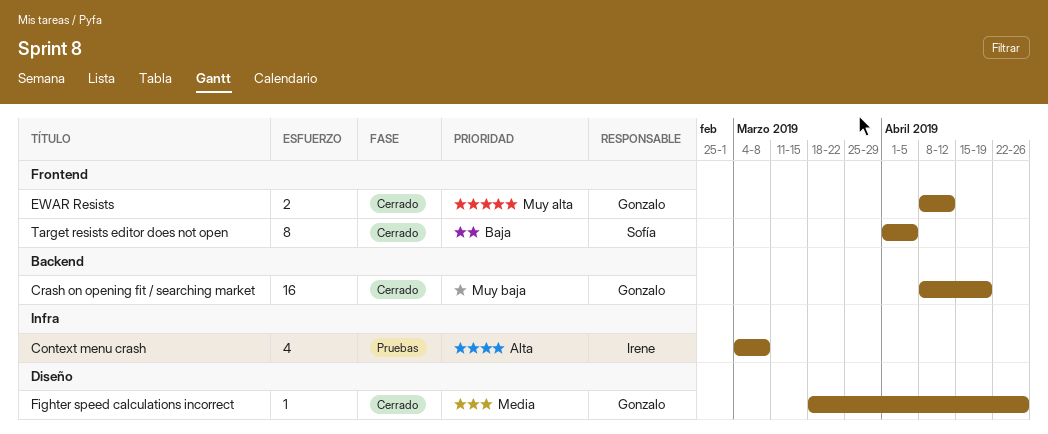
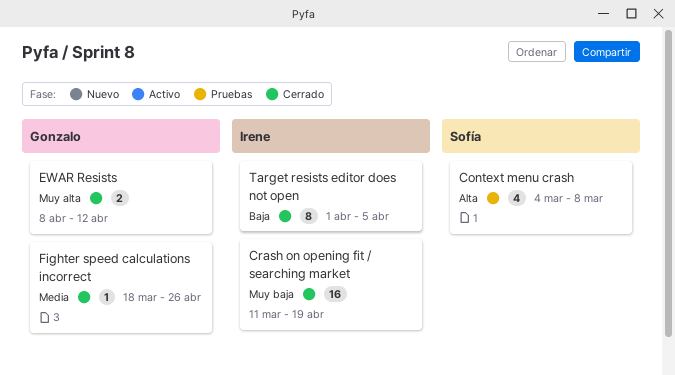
Context menu crash, owner: Irene -> Sofía
Crash on opening fit / searching market, owner: Gonzalo -> Irene
Crash on opening fit / searching market, start: Apr 8 -> Mar 11
Target resists editor does not open, owner: Sofía -> Irene

